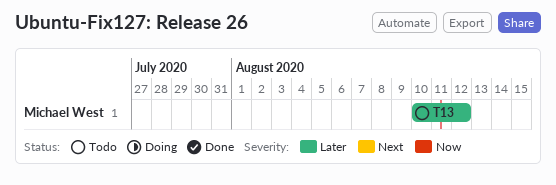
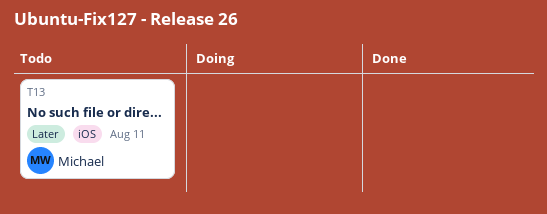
T13, due: Aug 12 -> Aug 11

